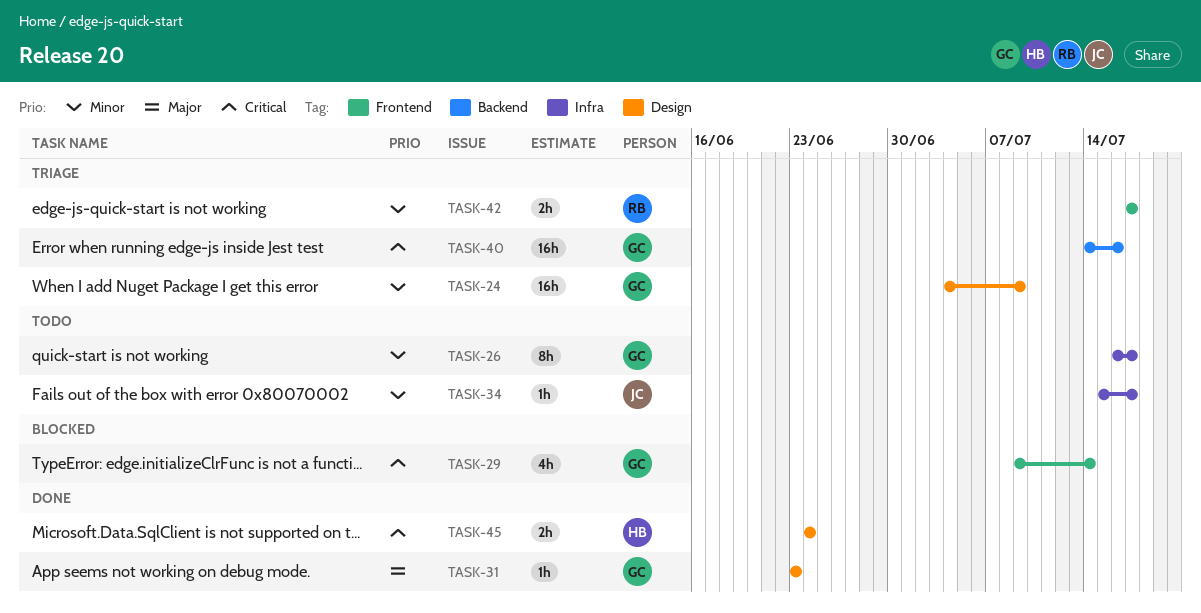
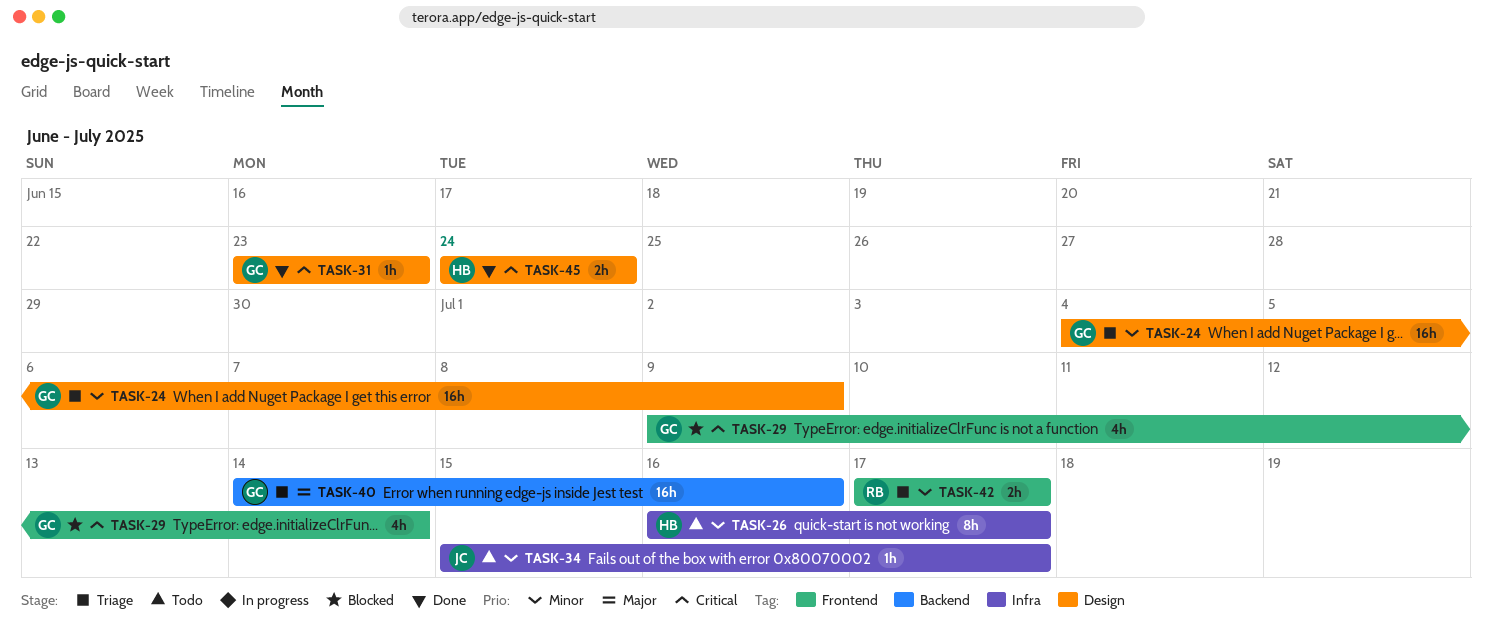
TASK-26, owner: GC -> HB
TASK-31, priority: Major -> Critical
TASK-40, priority: Critical -> Major

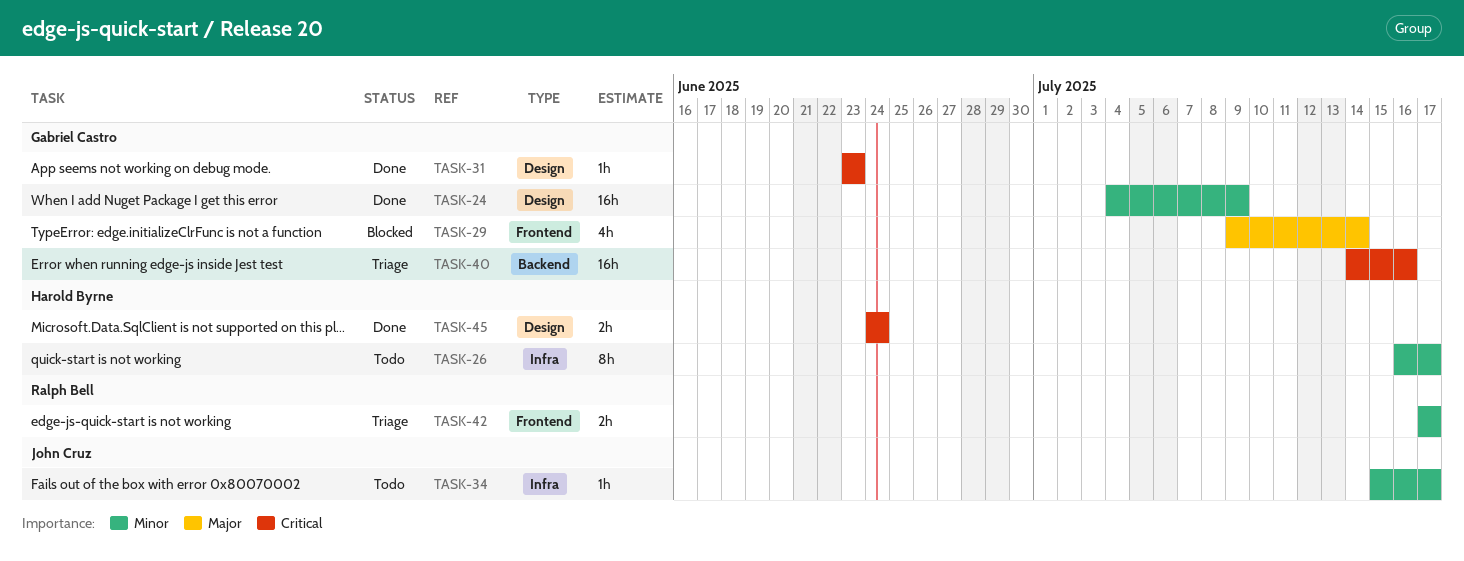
TASK-24, status: Triage -> Done
TASK-29, priority: Critical -> Major
TASK-40, priority: Major -> Critical

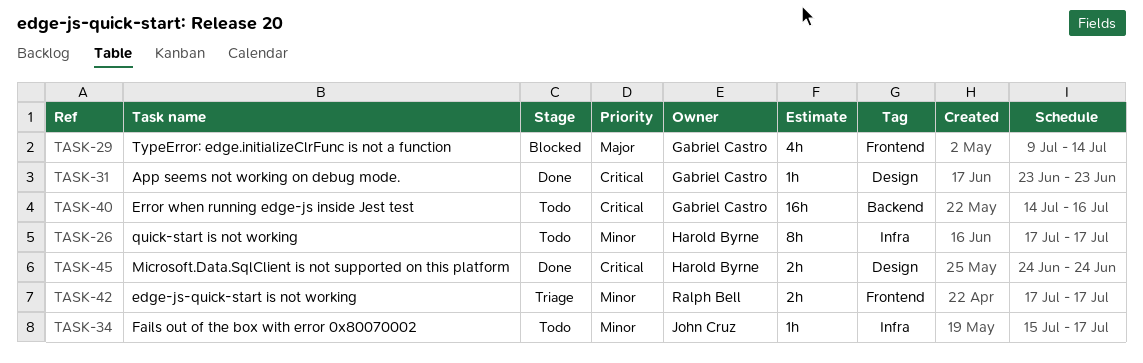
TASK-24: present -> none
TASK-26, start: Jul 16 -> Jul 17
TASK-40, status: Triage -> Todo

